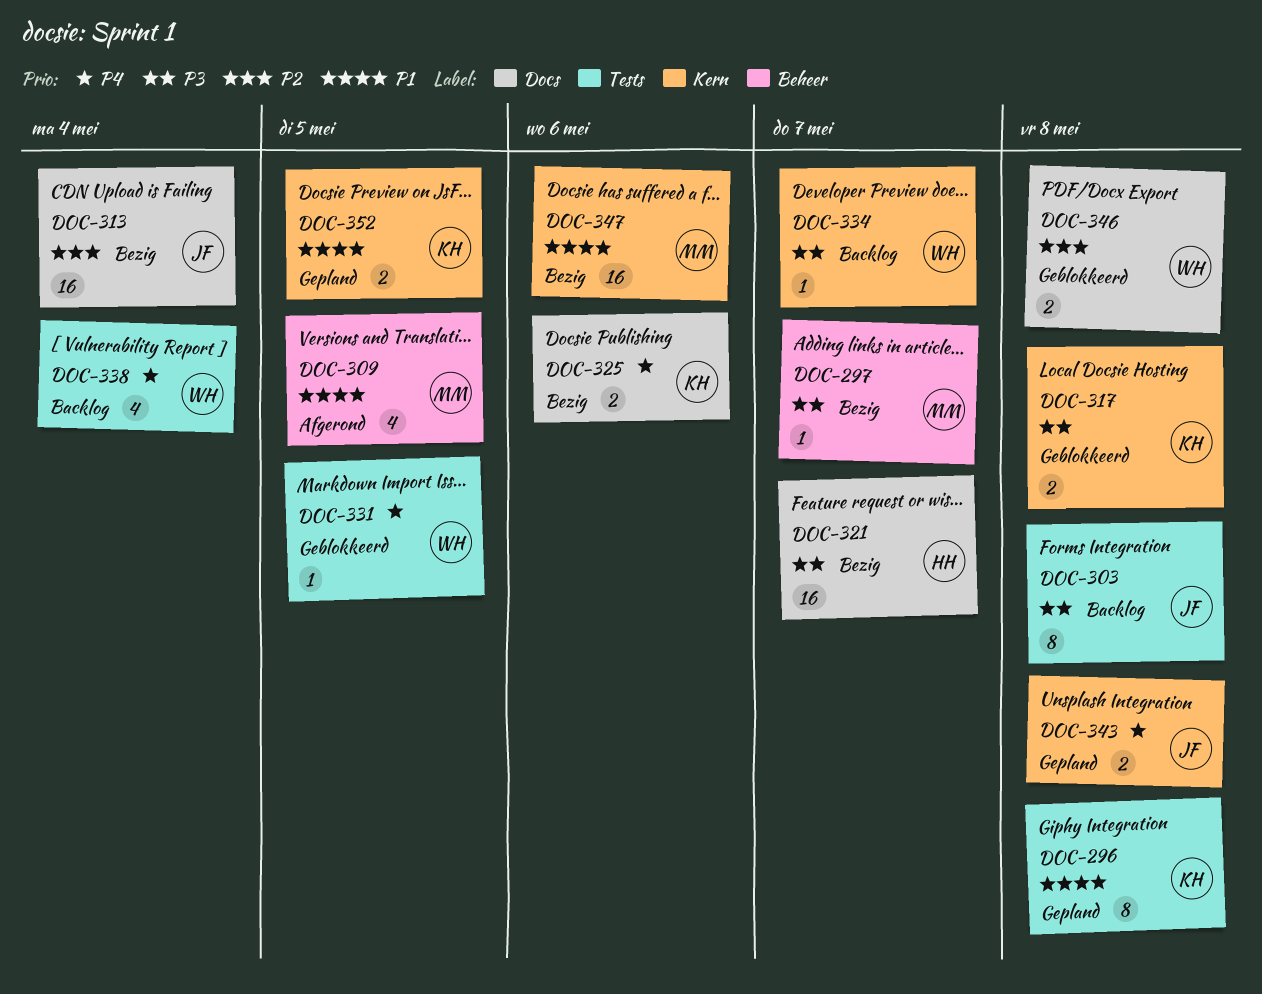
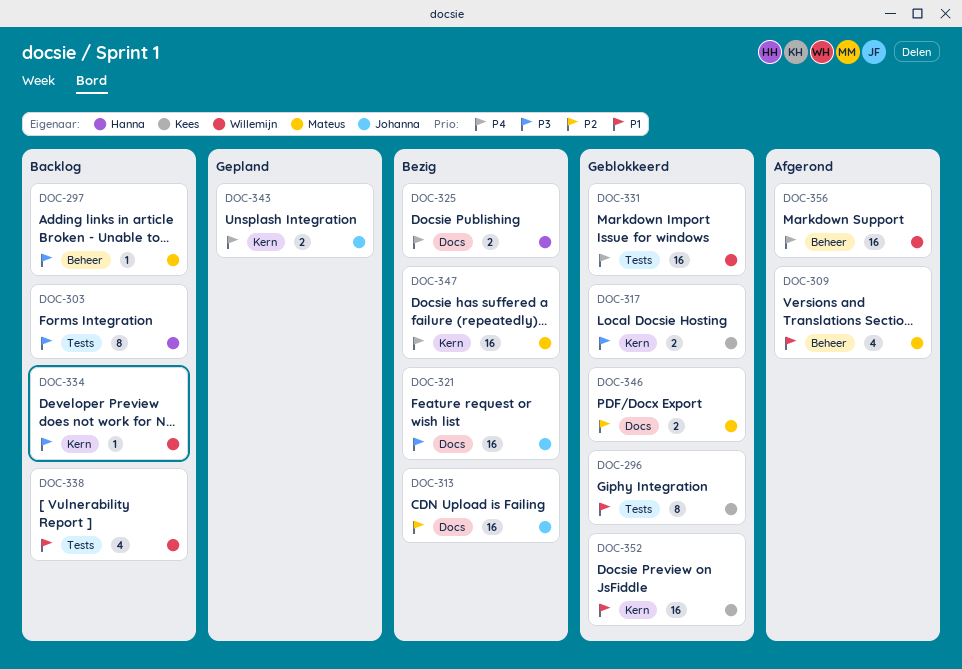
DOC-296, status: Gepland -> Geblokkeerd
DOC-297, status: Bezig -> Backlog
DOC-303, owner: Johanna -> Hanna
DOC-321, owner: Hanna -> Johanna
DOC-325, owner: Kees -> Hanna
DOC-331, estimate: 1 -> 16
DOC-338, priority: P4 -> P1
DOC-346, owner: Willemijn -> Mateus
DOC-347, priority: P1 -> P4
DOC-352, status: Gepland -> Geblokkeerd
DOC-352, estimate: 2 -> 16
DOC-356: none -> present

